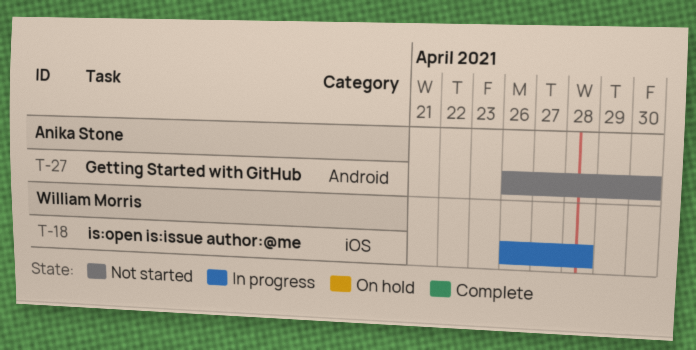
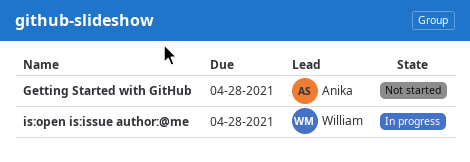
Getting Started with GitHub, due: Apr 30 -> Apr 28

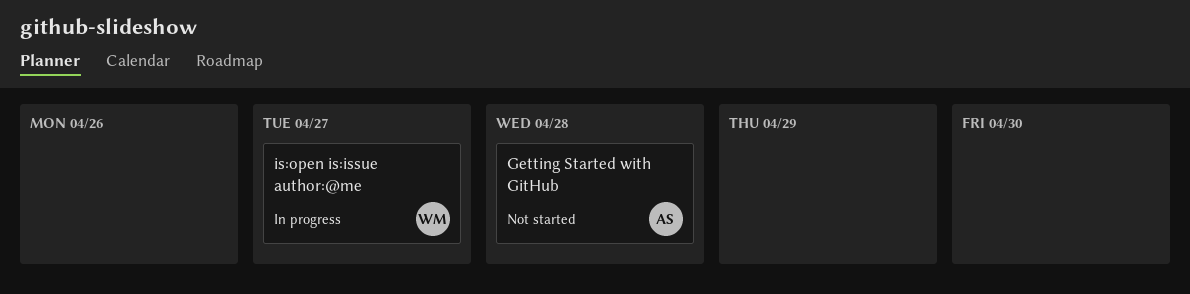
is:open is:issue author:@me, due: Apr 28 -> Apr 27

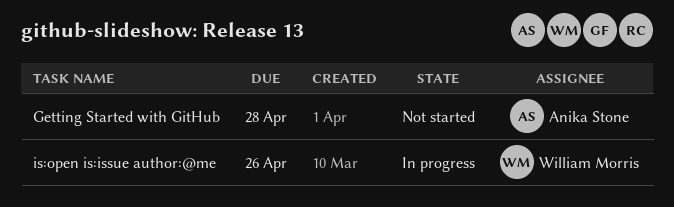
is:open is:issue author:@me, due: Apr 27 -> Apr 26

